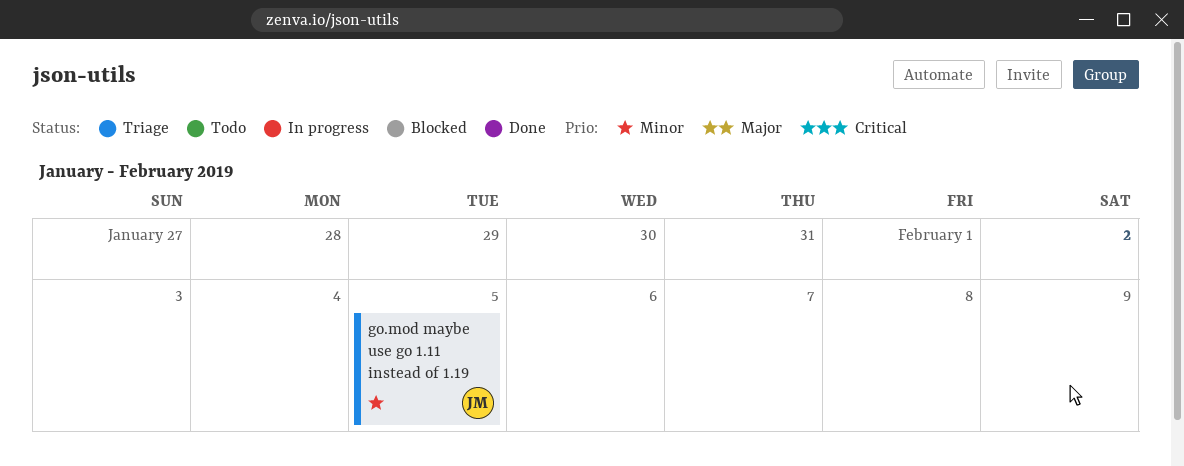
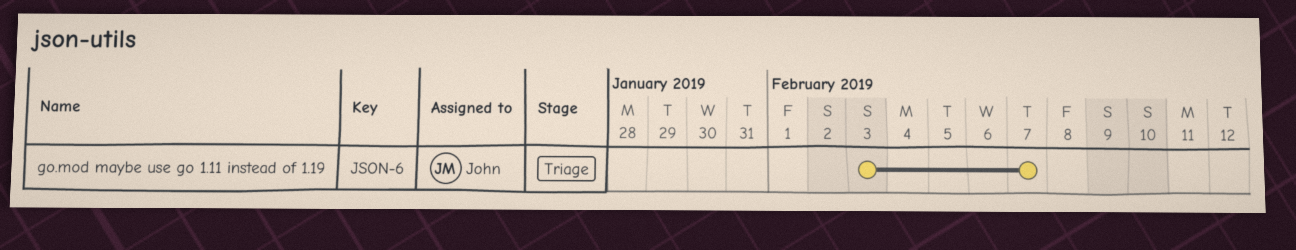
go.mod maybe use go 1.11 instead of 1.19, due: Feb 5 -> Feb 7

